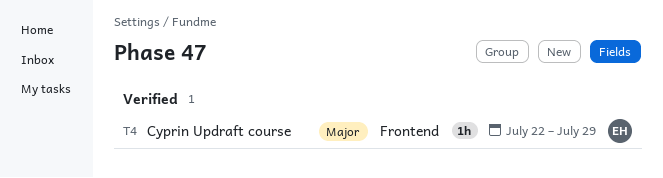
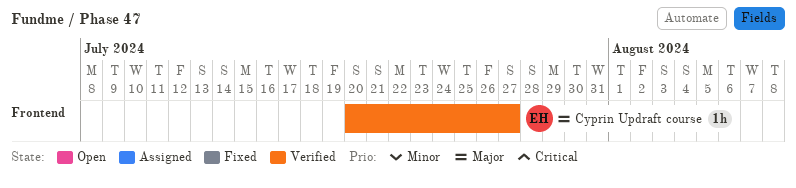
Cyprin Updraft course, start: Jul 22 -> Jul 20
Cyprin Updraft course, due: Jul 29 -> Jul 27

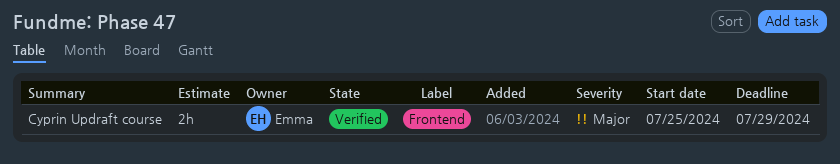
Cyprin Updraft course, estimate: 1h -> 2h
Cyprin Updraft course, start: Jul 20 -> Jul 25
Cyprin Updraft course, due: Jul 27 -> Jul 29

